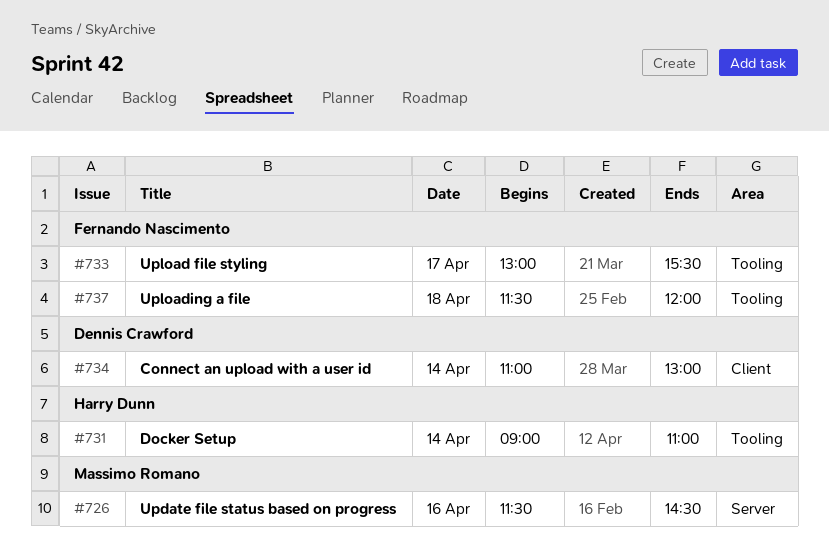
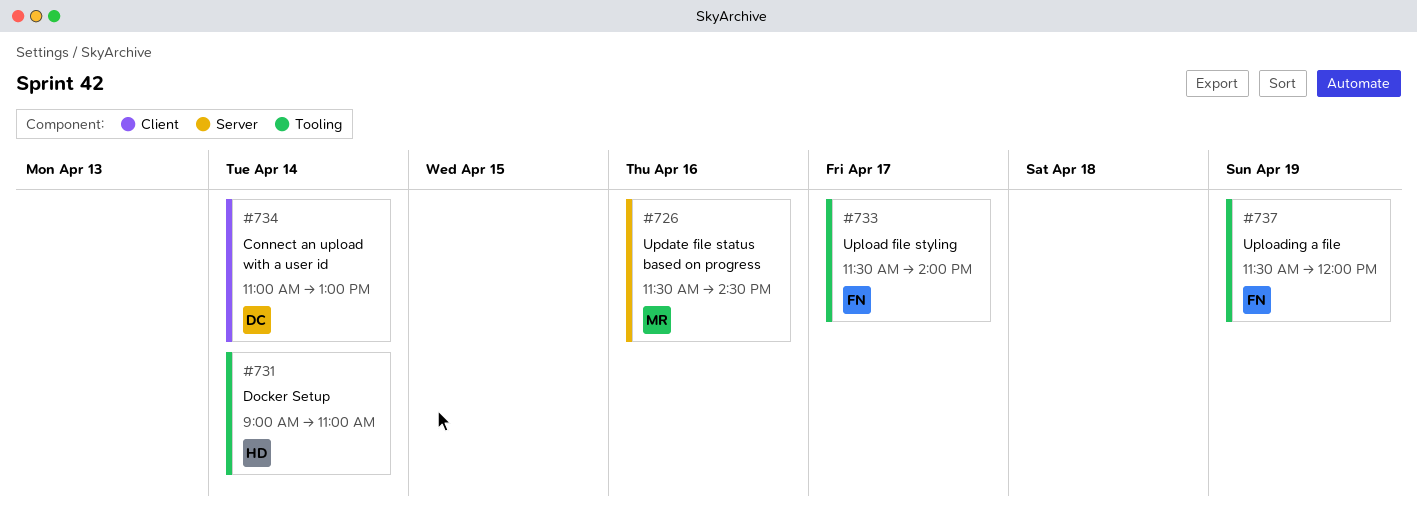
#733, begins: 13:00 -> 11:30
#733, ends: 15:30 -> 14:00
#737, day: Apr 18 -> Apr 19

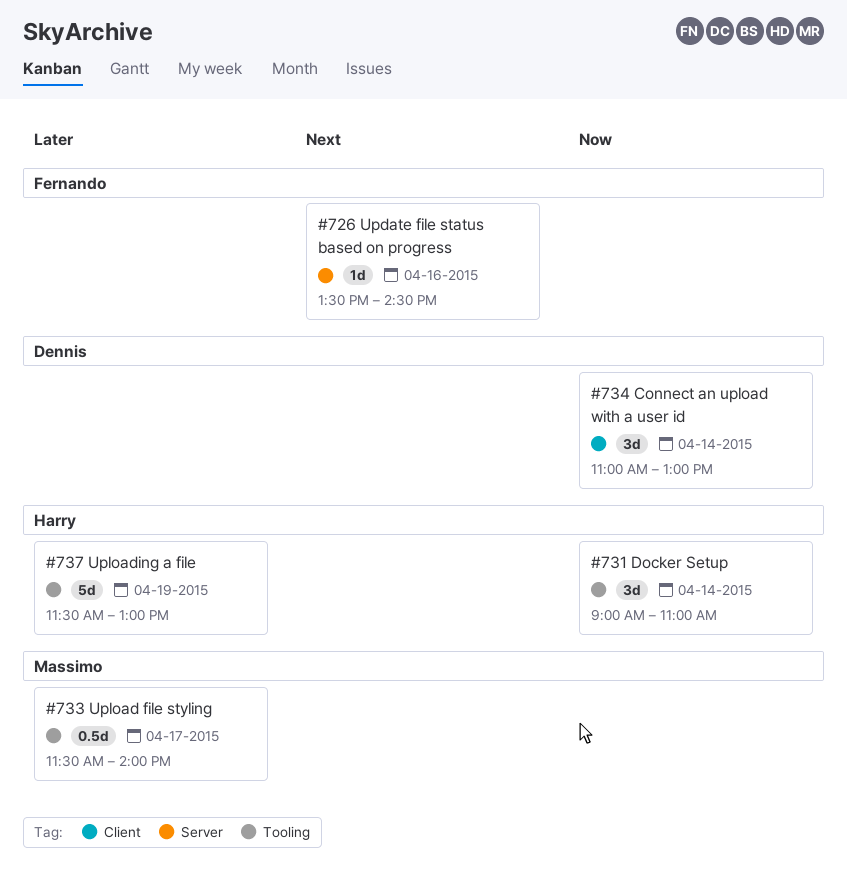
#726, owner: Massimo -> Fernando
#726, begins: 11:30 -> 13:30
#733, owner: Fernando -> Massimo
#737, owner: Fernando -> Harry
#737, ends: 12:00 -> 13:00

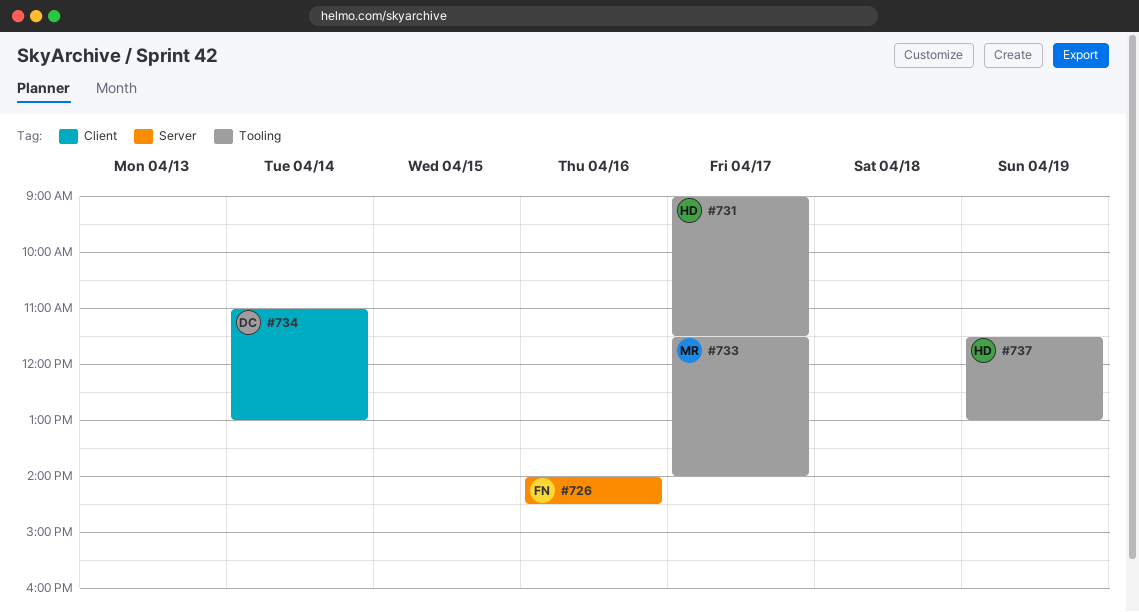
#726, begins: 13:30 -> 14:00
#731, day: Apr 14 -> Apr 17
#731, ends: 11:00 -> 11:30

